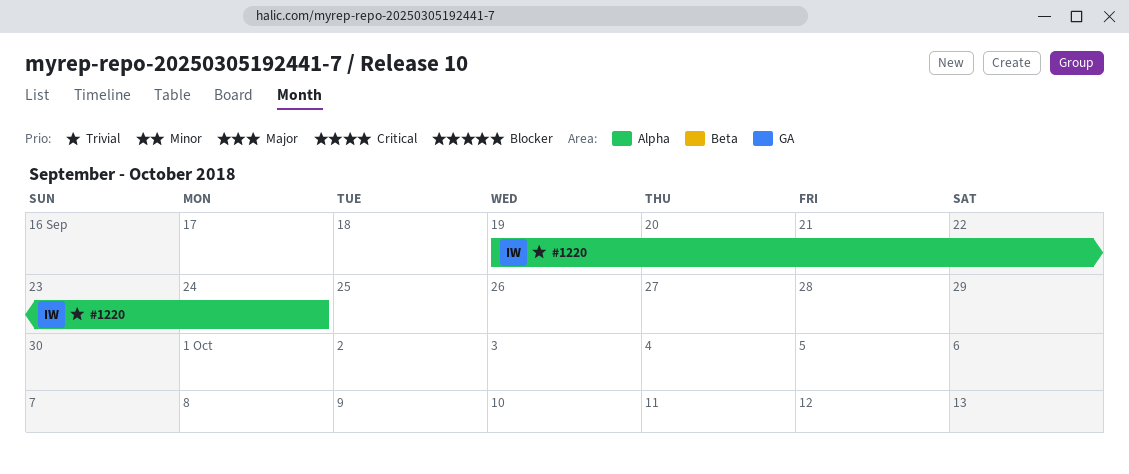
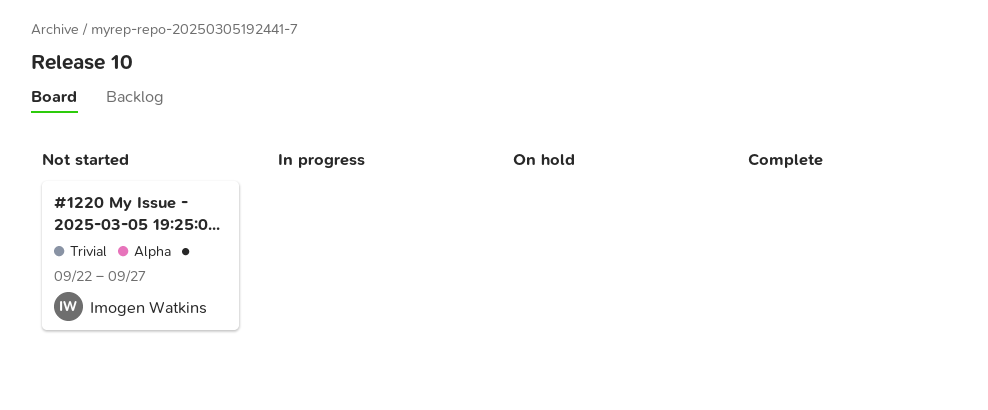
#1220, start: Sep 19 -> Sep 22
#1220, due: Sep 24 -> Sep 27

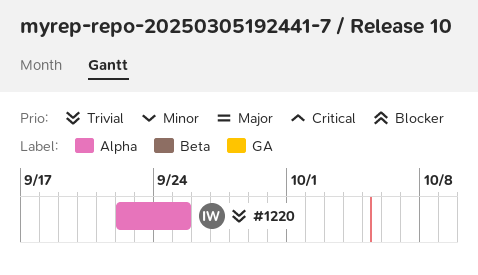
#1220, due: Sep 27 -> Sep 25

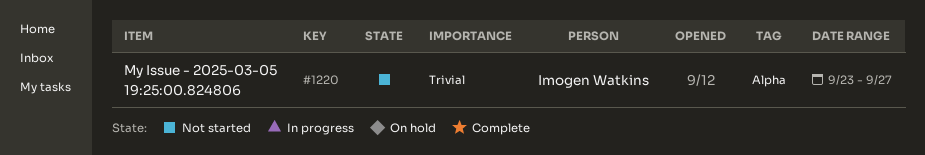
#1220, start: Sep 22 -> Sep 23
#1220, due: Sep 25 -> Sep 27

